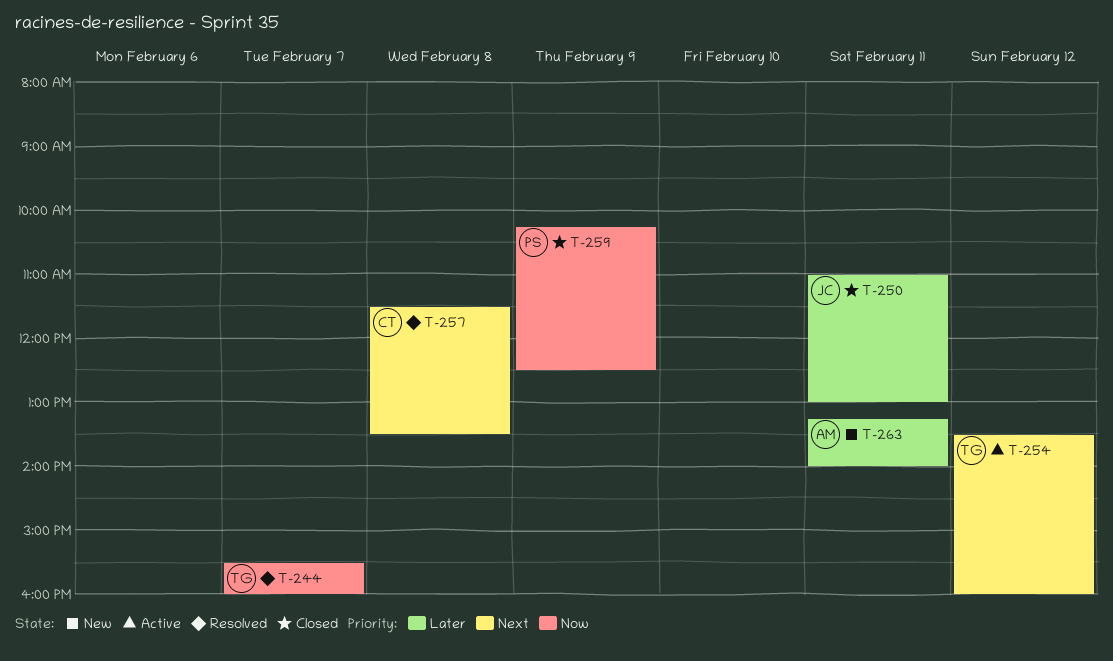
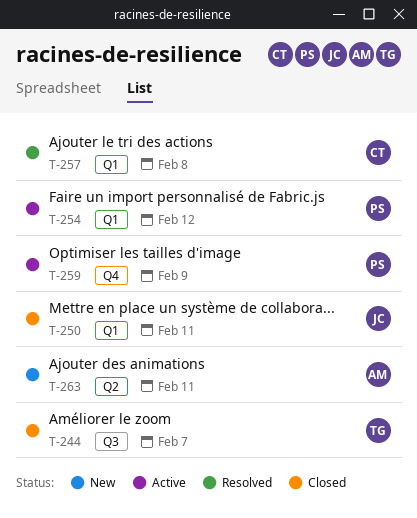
T-244, status: Resolved -> Closed
T-254, owner: TG -> PS
T-259, status: Closed -> Active

